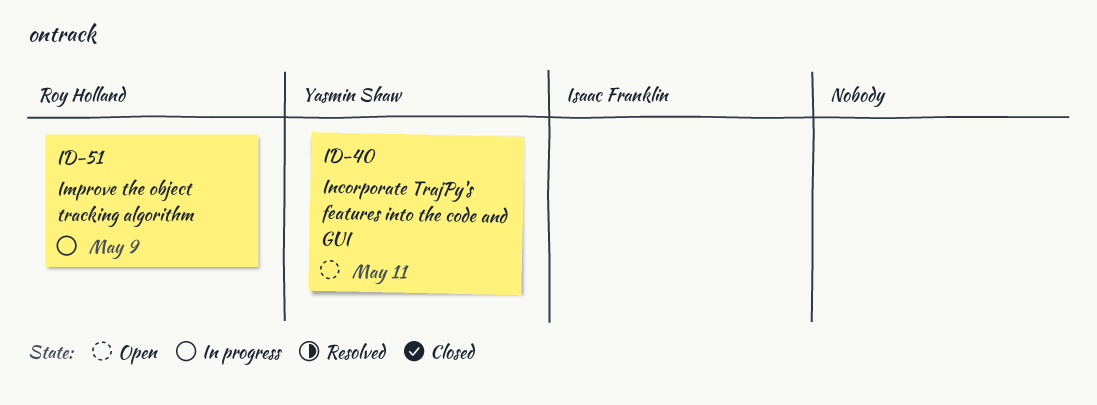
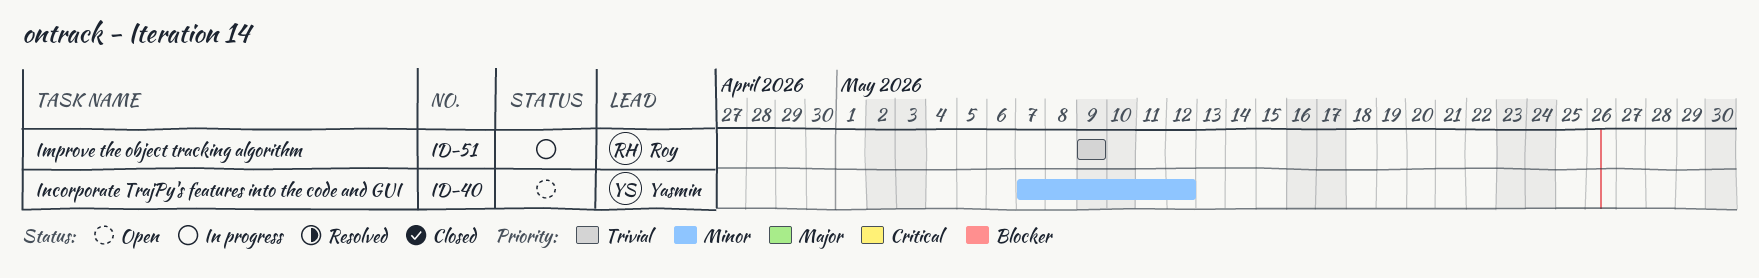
ID-40, due: May 11 -> May 12

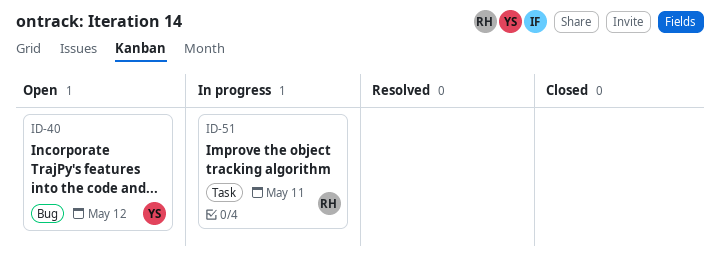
ID-51, due: May 9 -> May 11

